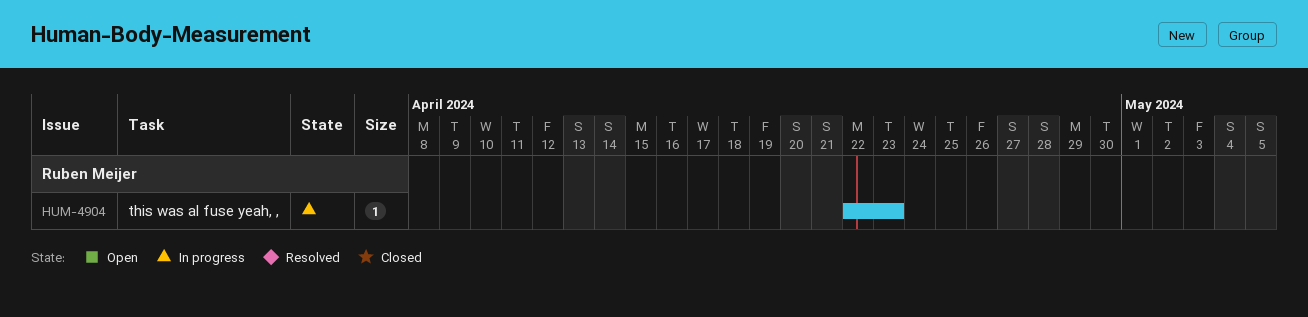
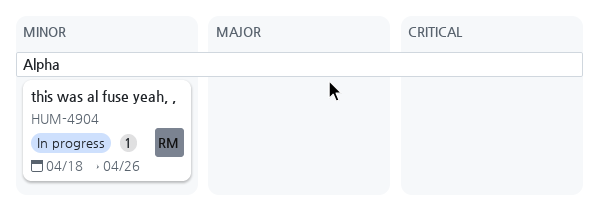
HUM-4904, start: Apr 22 -> Apr 18
HUM-4904, due: Apr 23 -> Apr 26

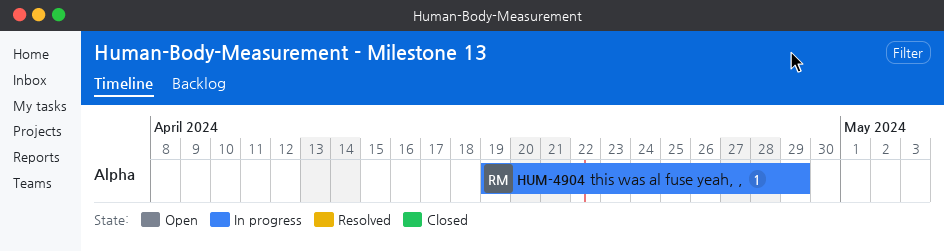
HUM-4904, start: Apr 18 -> Apr 19
HUM-4904, due: Apr 26 -> Apr 29

